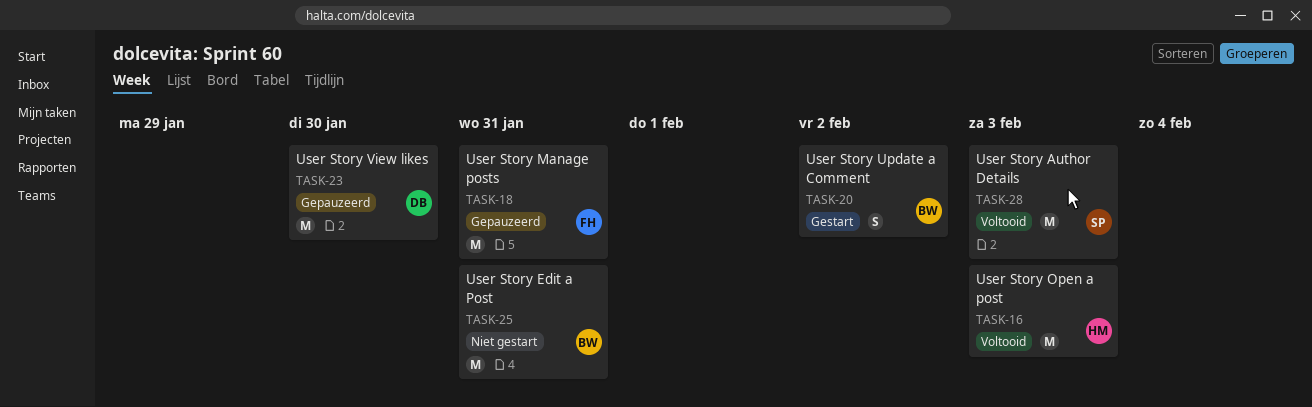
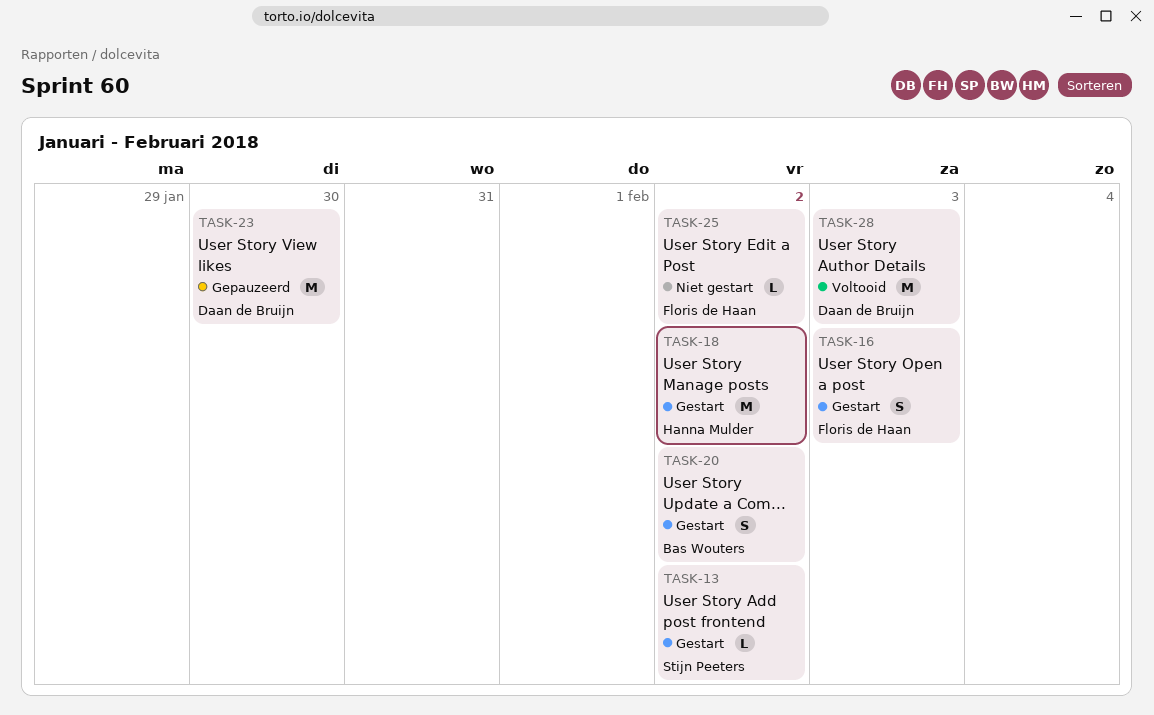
TASK-13: none -> present
TASK-16, status: Voltooid -> Gestart
TASK-16, owner: Hanna Mulder -> Floris de Haan
TASK-16, estimate: M -> S
TASK-18, status: Gepauzeerd -> Gestart
TASK-18, owner: Floris de Haan -> Hanna Mulder
TASK-18, due: Jan 31 -> Feb 2
TASK-25, owner: Bas Wouters -> Floris de Haan
TASK-25, estimate: M -> L
TASK-25, due: Jan 31 -> Feb 2
TASK-28, owner: Stijn Peeters -> Daan de Bruijn

